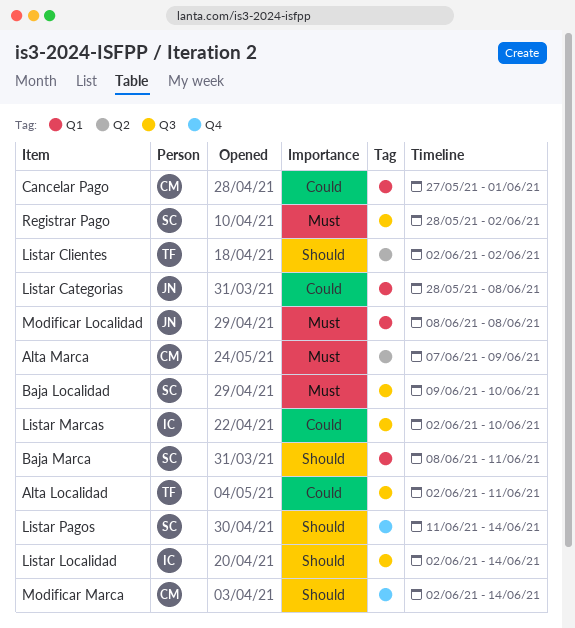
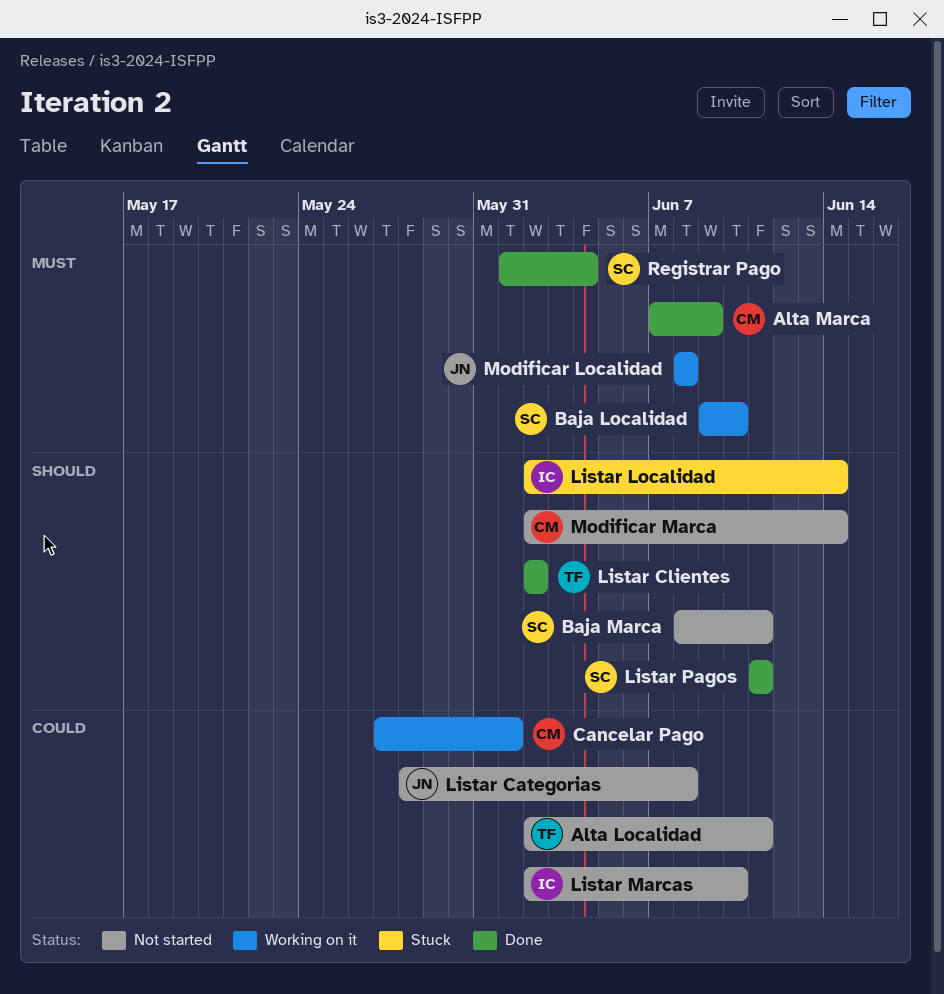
Listar Pagos, due: Jun 14 -> Jun 11
Registrar Pago, start: May 28 -> Jun 1
Registrar Pago, due: Jun 2 -> Jun 4

